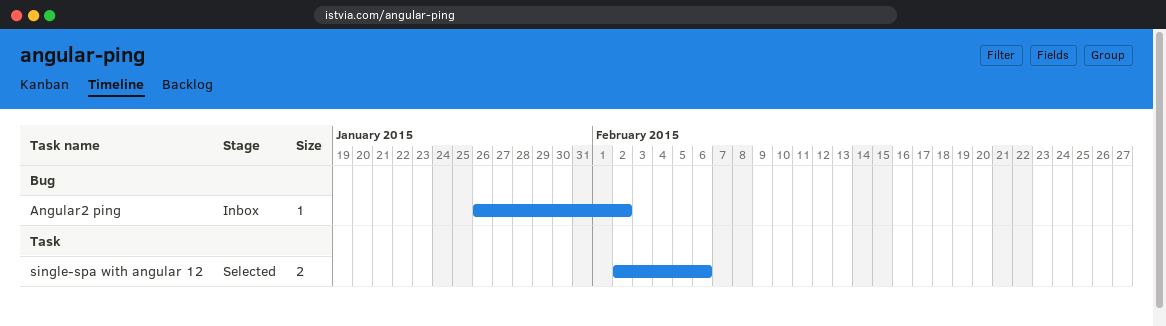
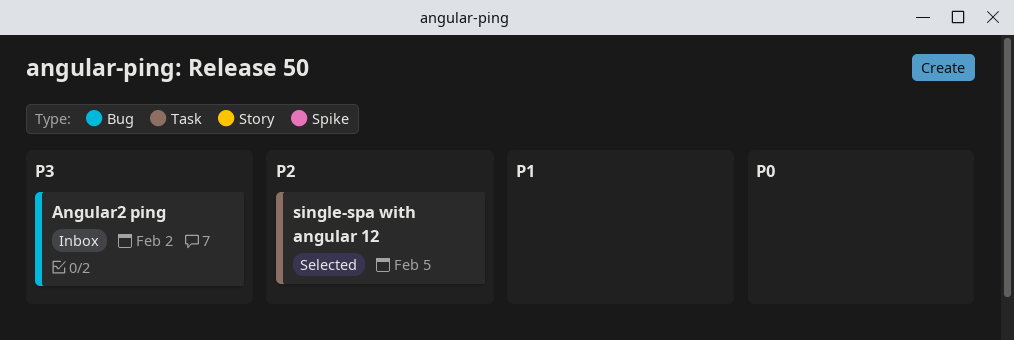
single-spa with angular 12, due: Feb 6 -> Feb 5

